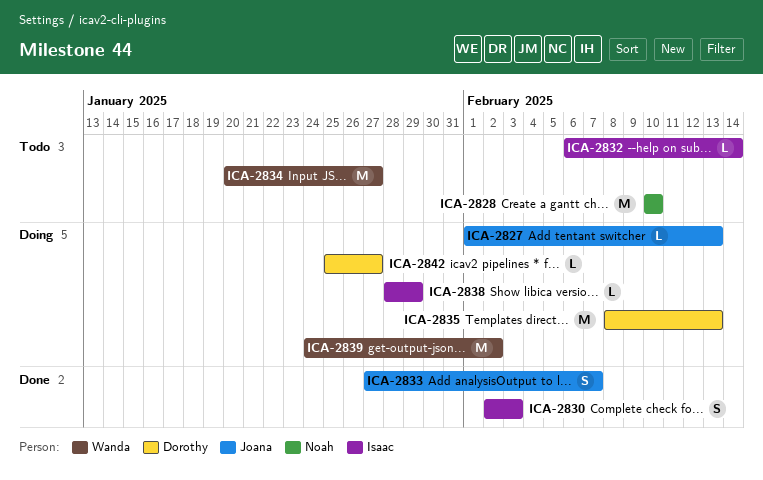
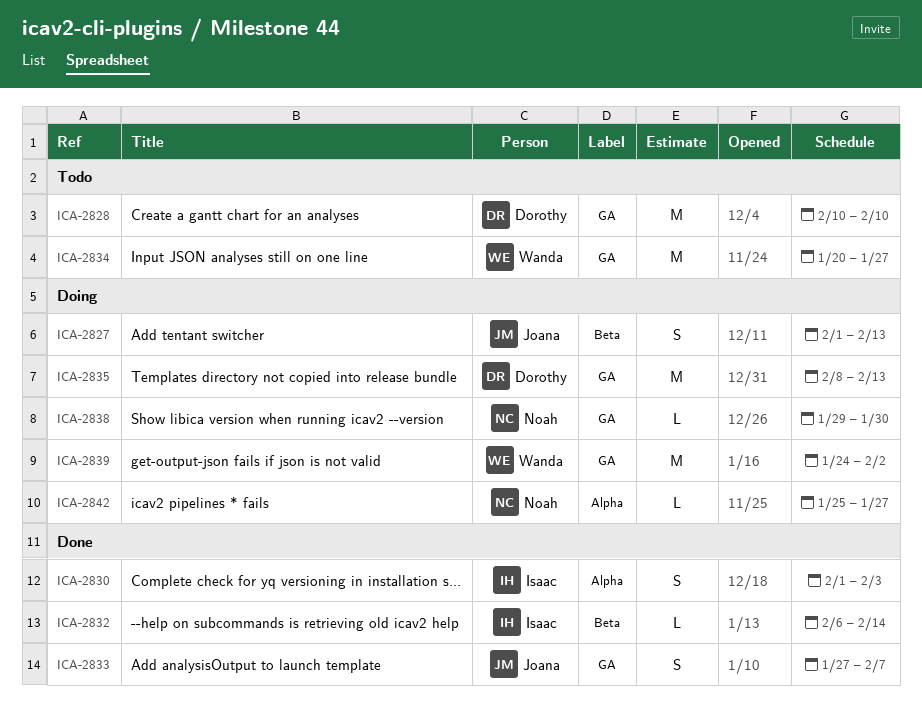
ICA-2827, estimate: L -> S
ICA-2828, owner: Noah -> Dorothy
ICA-2830, start: Feb 2 -> Feb 1
ICA-2832, status: Todo -> Done
ICA-2838, owner: Isaac -> Noah
ICA-2838, start: Jan 28 -> Jan 29
ICA-2838, due: Jan 29 -> Jan 30
ICA-2842, owner: Dorothy -> Noah

